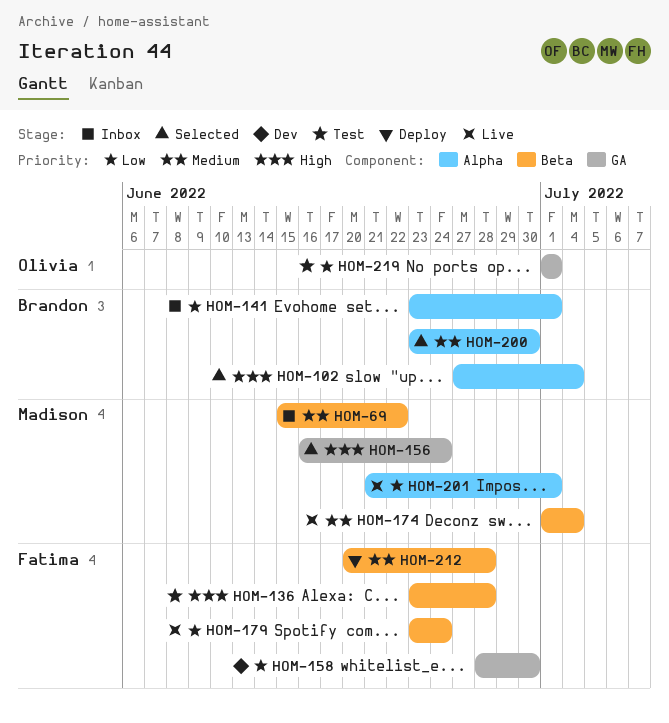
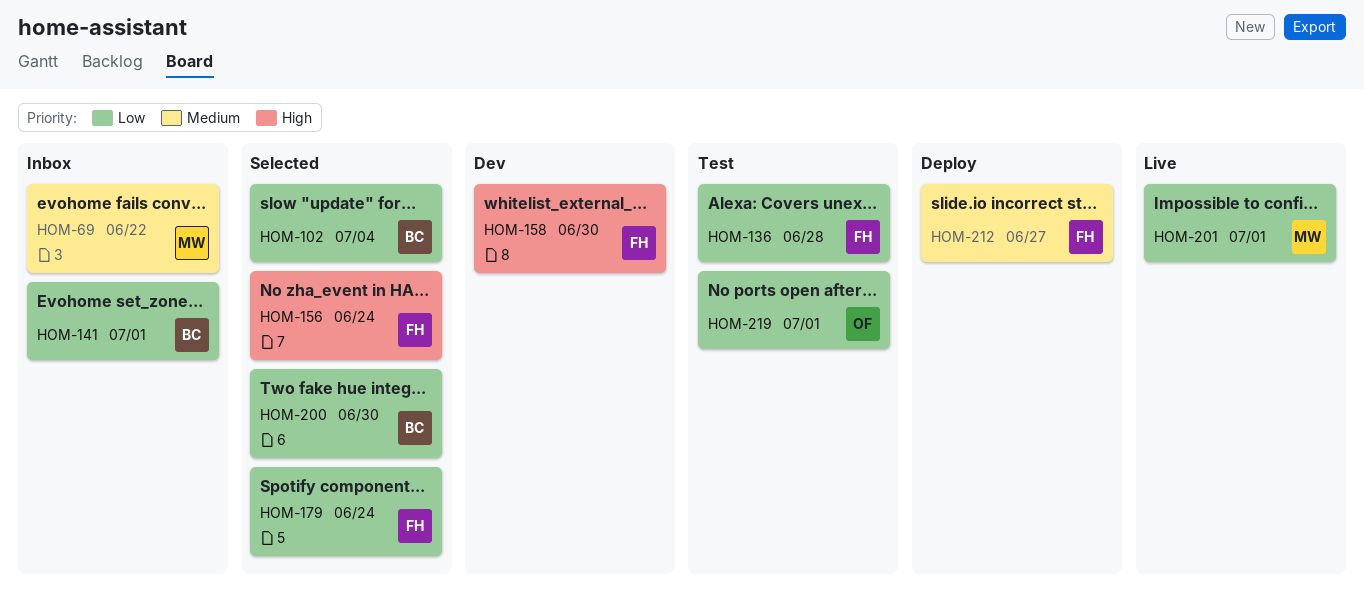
HOM-102, priority: High -> Low
HOM-136, priority: High -> Low
HOM-156, owner: Madison -> Fatima
HOM-158, priority: Low -> High
HOM-174: present -> none
HOM-179, status: Live -> Selected
HOM-200, priority: Medium -> Low
HOM-212, due: Jun 28 -> Jun 27

